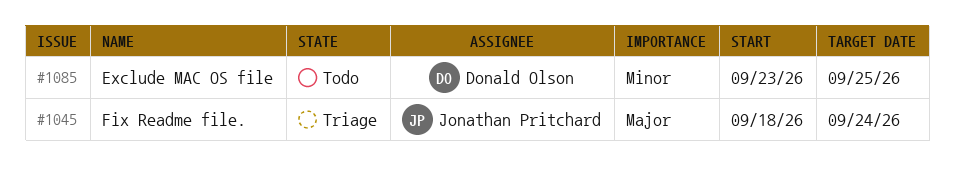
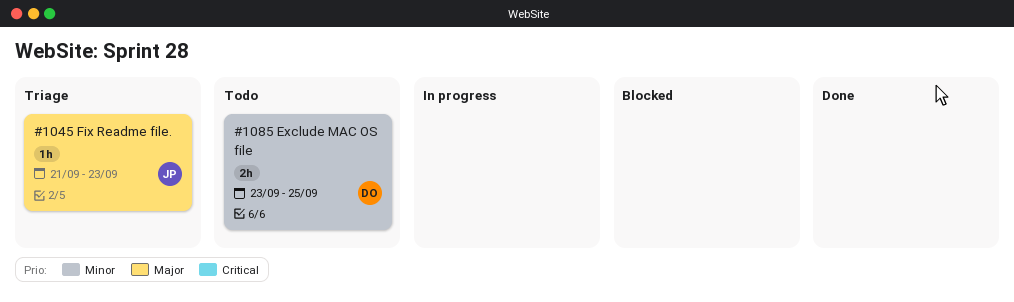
#1045, start: Sep 18 -> Sep 21
#1045, due: Sep 24 -> Sep 23

